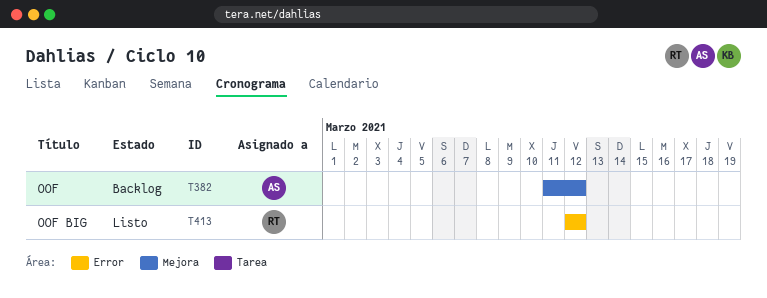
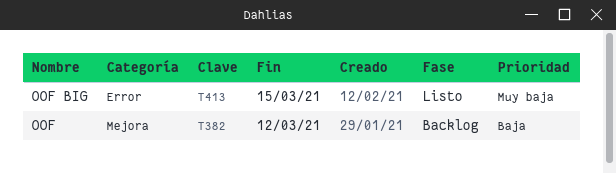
T413, due: Mar 12 -> Mar 15

